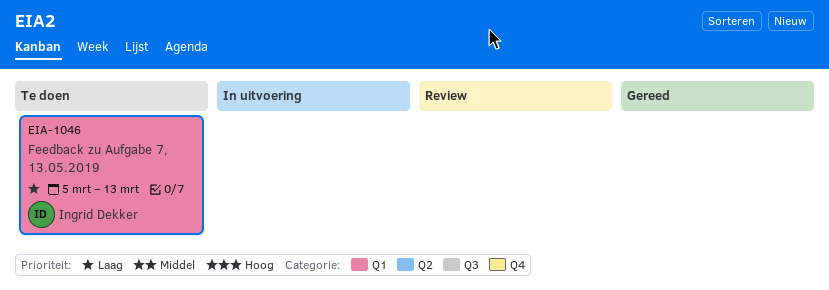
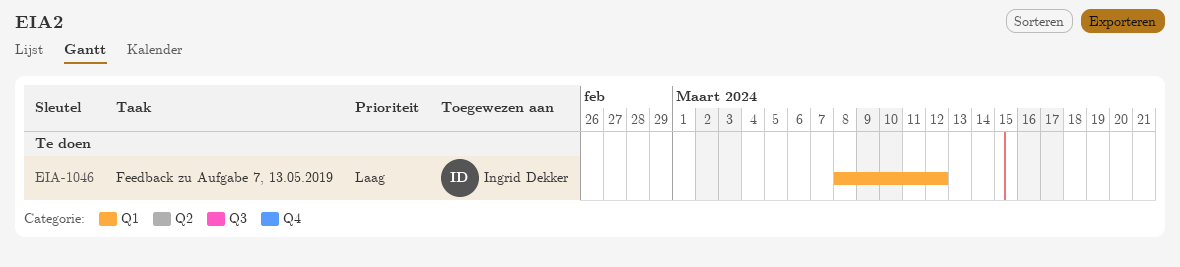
EIA-1046, start: Mar 5 -> Mar 8
EIA-1046, due: Mar 13 -> Mar 12

